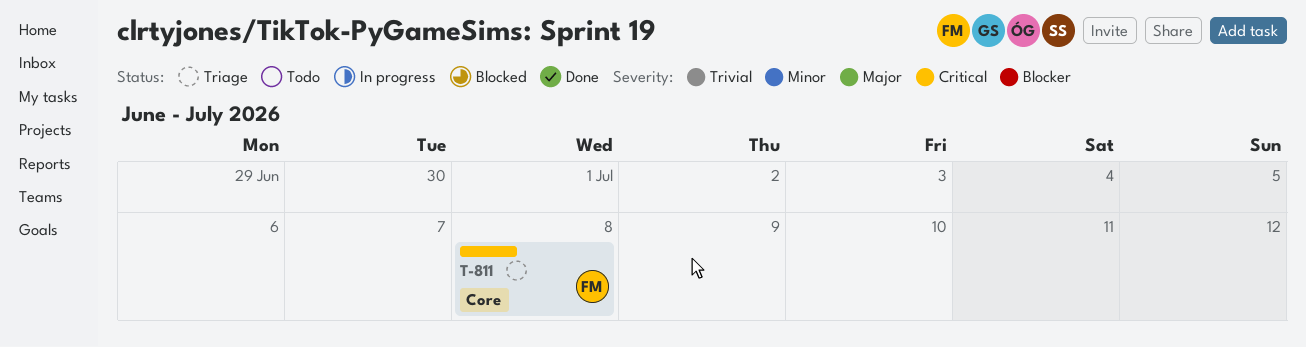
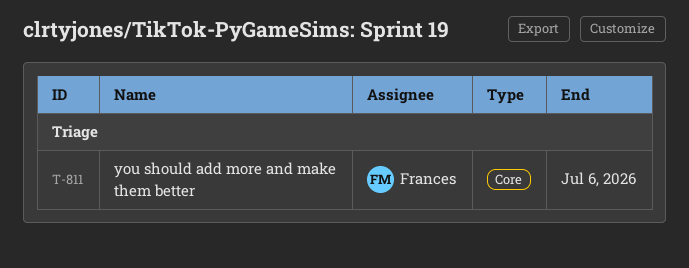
T-811, due: Jul 8 -> Jul 6

